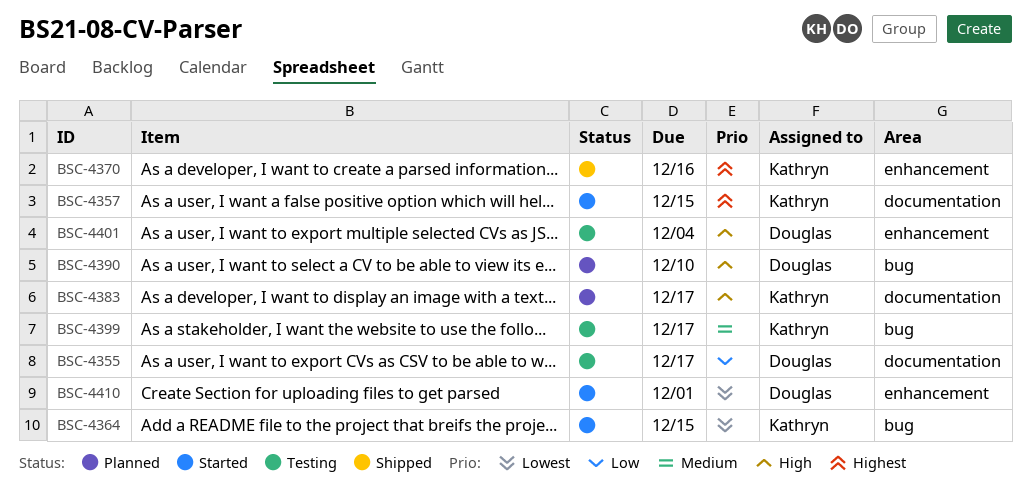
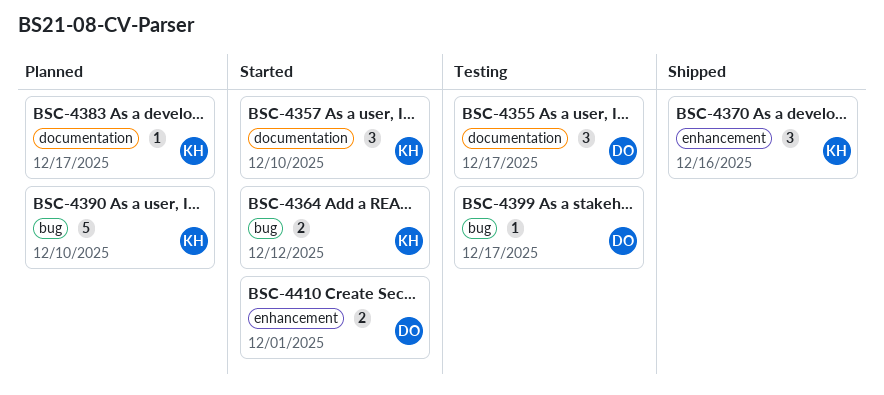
BSC-4357, due: Dec 15 -> Dec 10
BSC-4364, due: Dec 15 -> Dec 12
BSC-4390, owner: Douglas -> Kathryn
BSC-4399, owner: Kathryn -> Douglas
BSC-4401: present -> none

